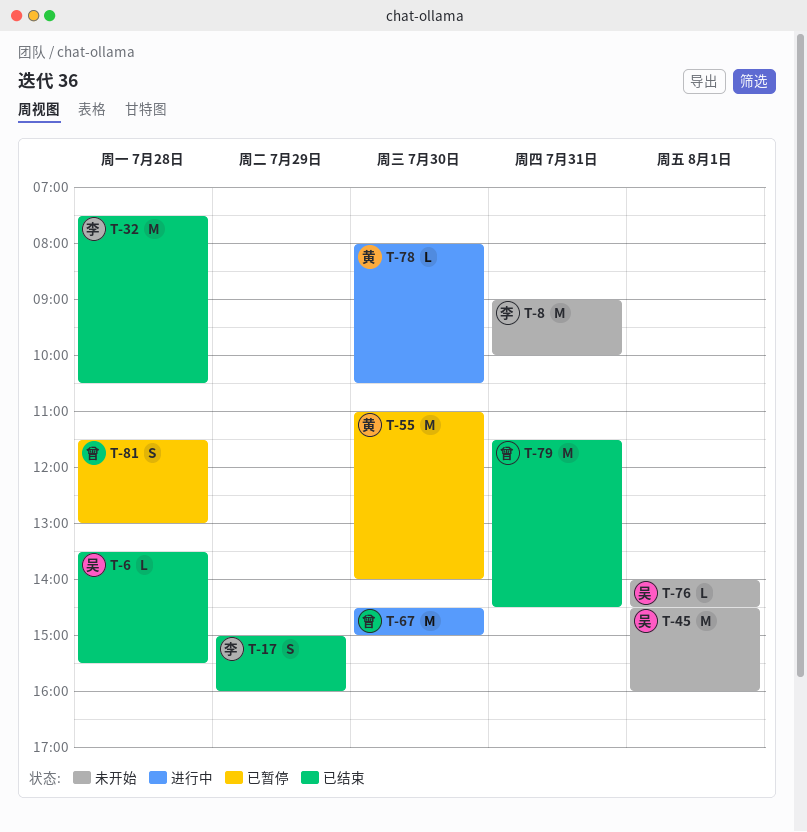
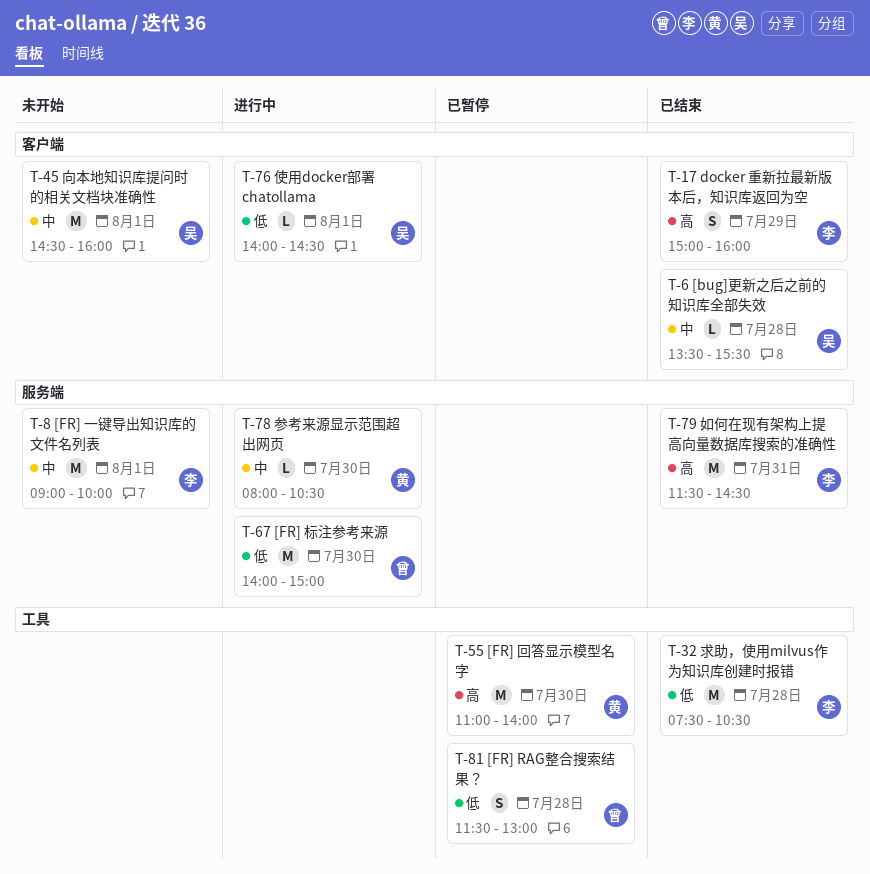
T-8, day: Jul 31 -> Aug 1
T-67, begins: 14:30 -> 14:00
T-76, status: 未开始 -> 进行中
T-79, owner: 曾 -> 李

